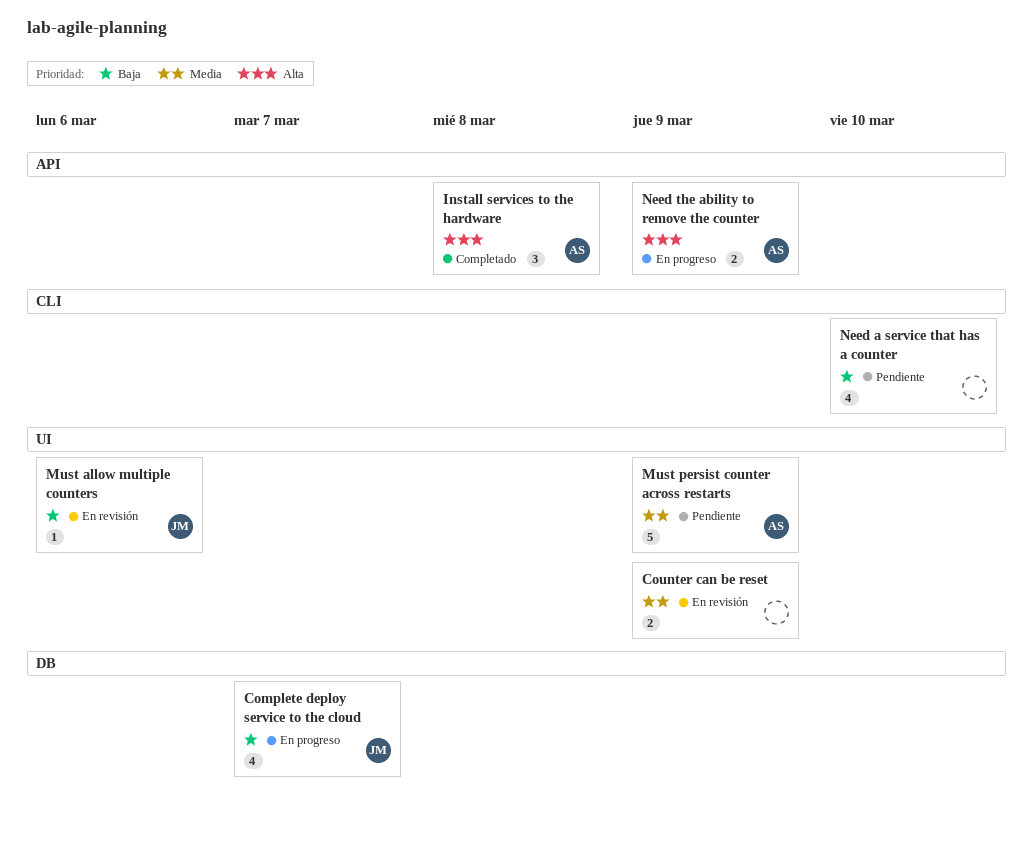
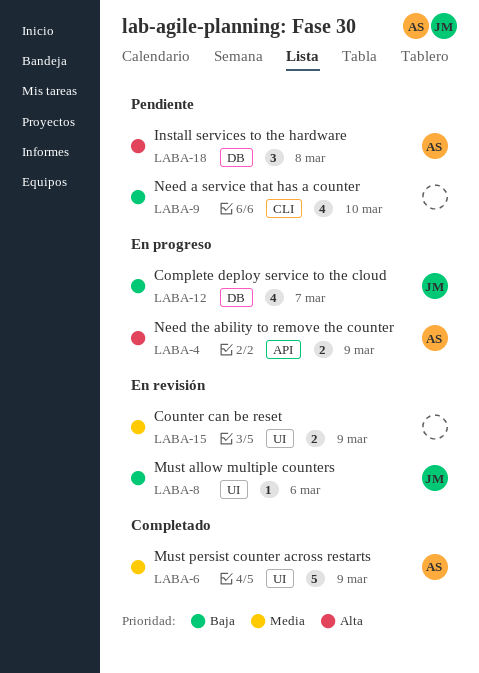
Install services to the hardware, status: Completado -> Pendiente
Install services to the hardware, label: API -> DB
Must persist counter across restarts, status: Pendiente -> Completado

